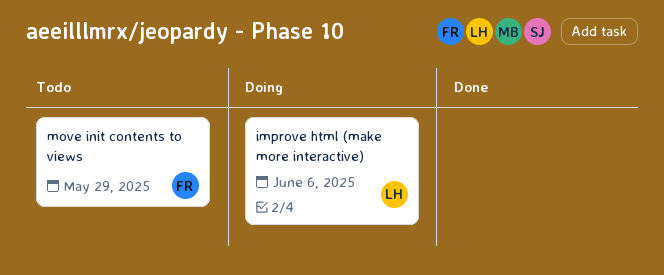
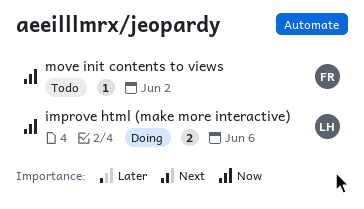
move init contents to views, due: May 29 -> Jun 2

